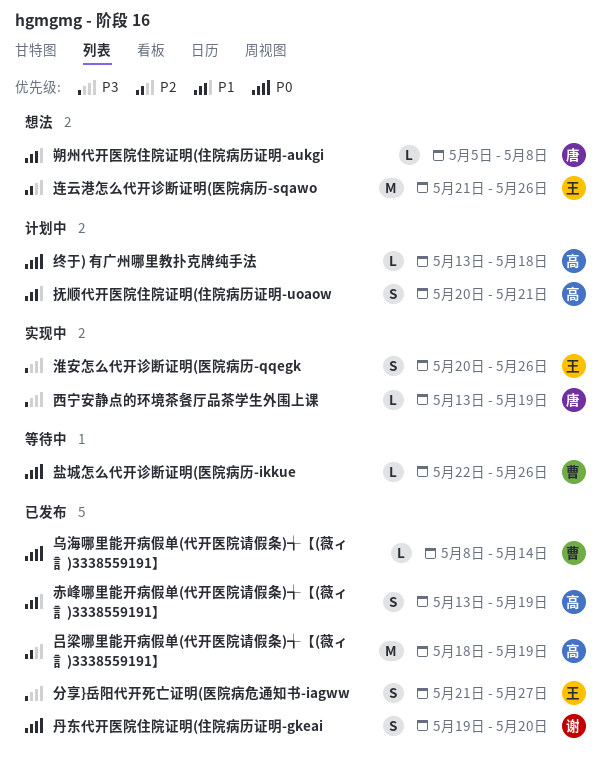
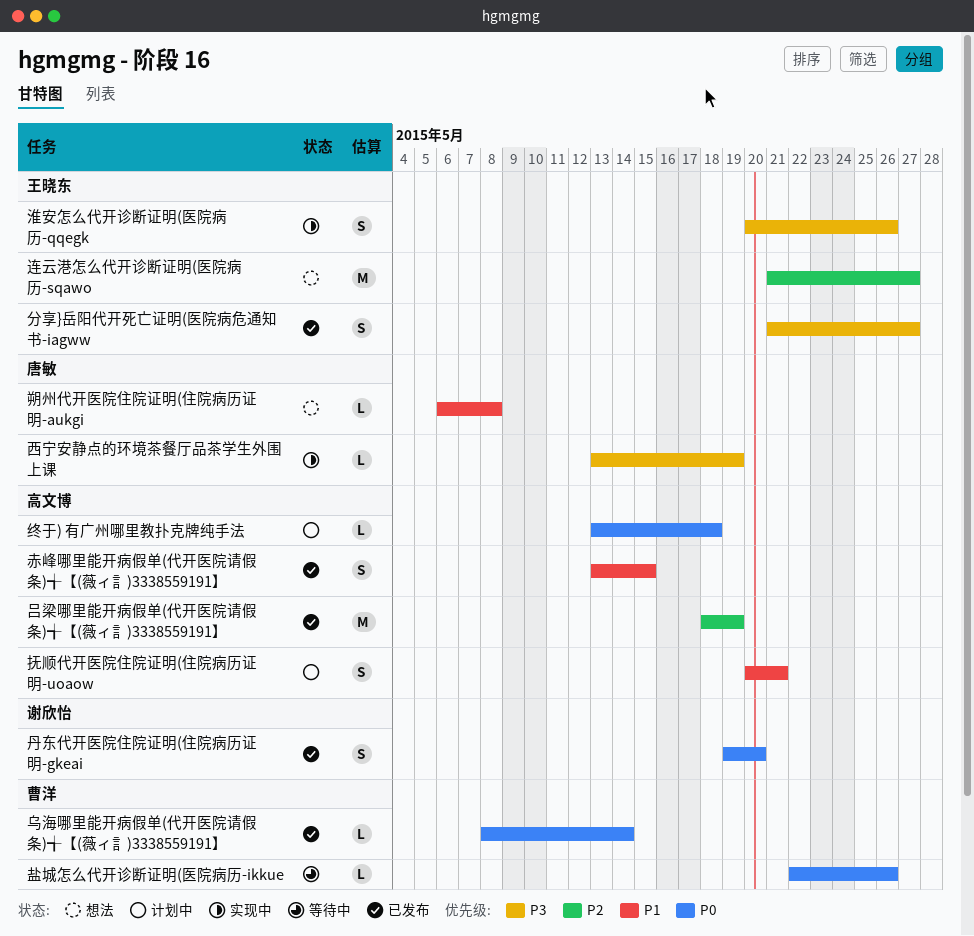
朔州代开医院住院证明(住院病历证明-aukgi, start: May 5 -> May 6
赤峰哪里能开病假单(代开医院请假条)╅【(薇ィ訁)3338559191】, due: May 19 -> May 15
连云港怎么代开诊断证明(医院病历-sqawo, due: May 26 -> May 27

